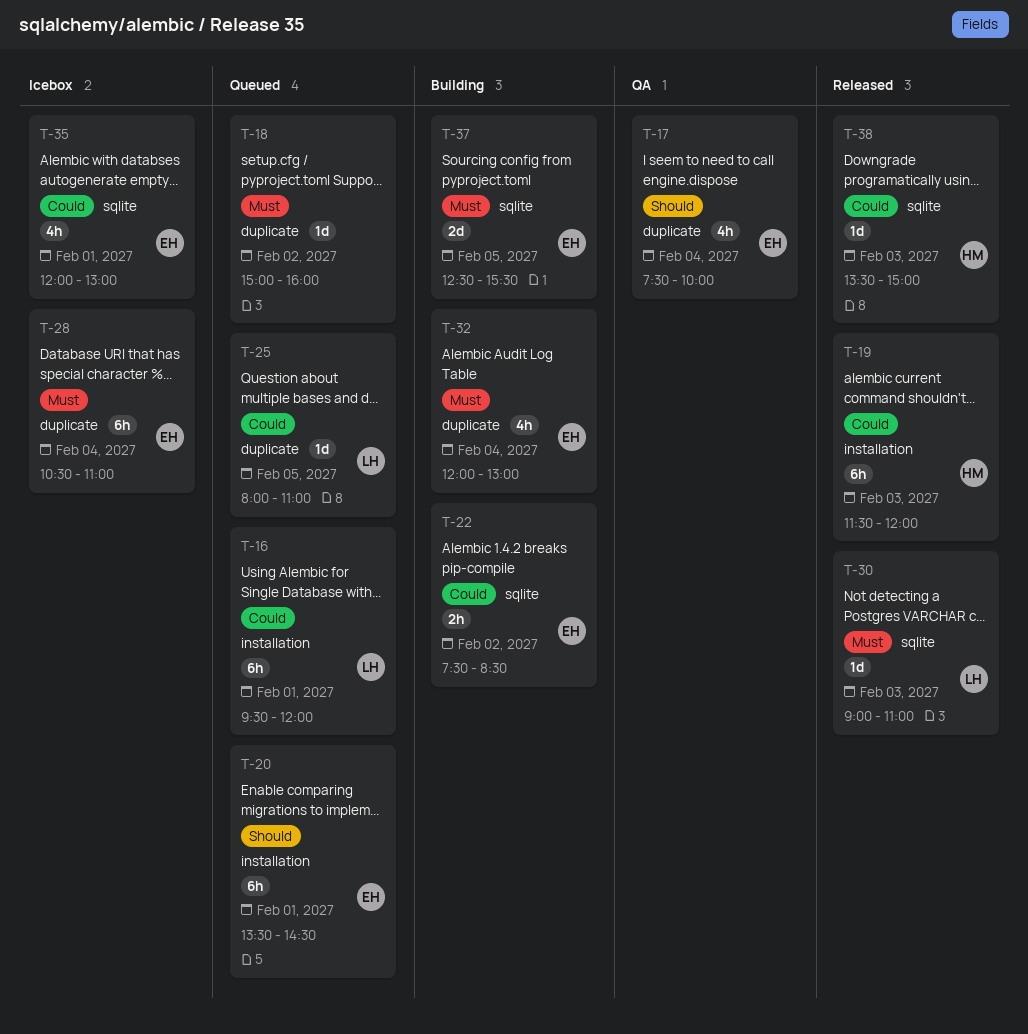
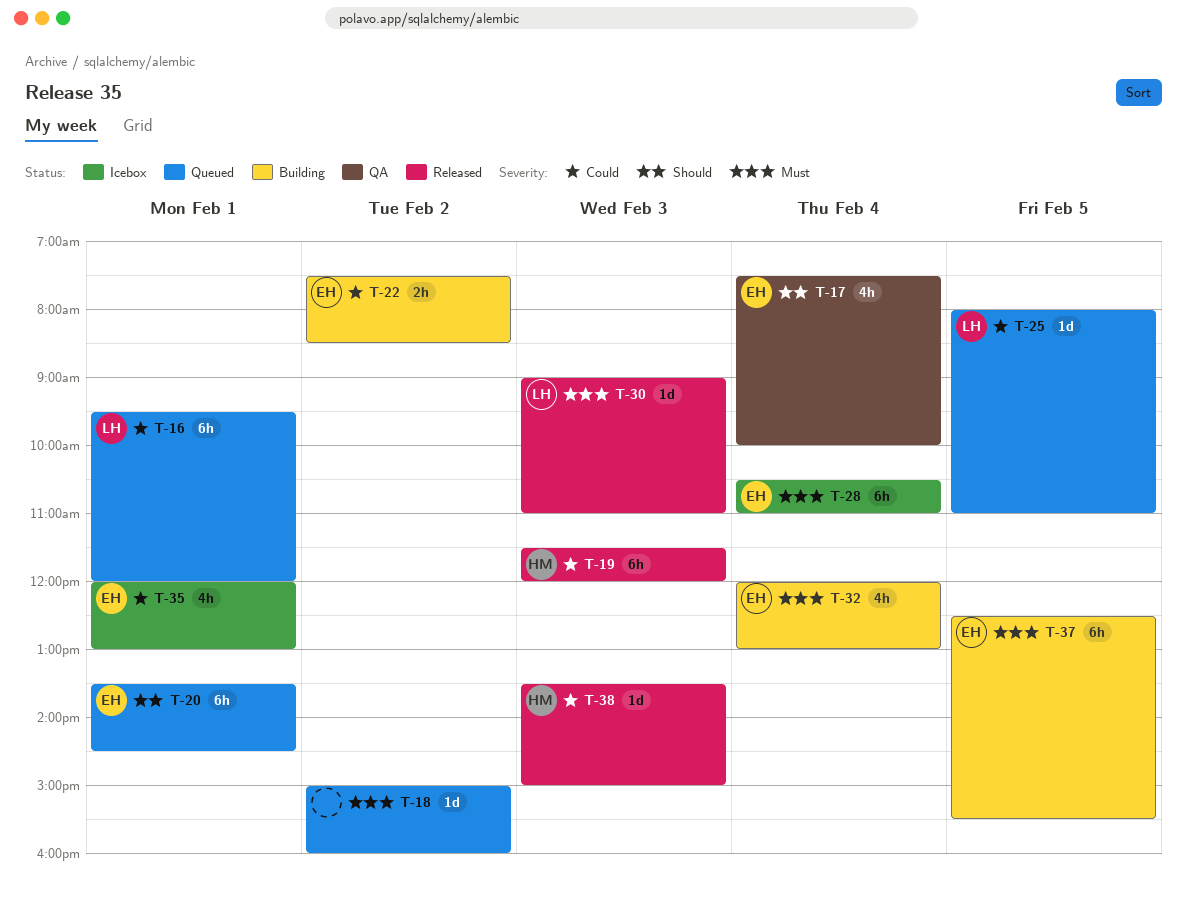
T-37, estimate: 2d -> 6h

